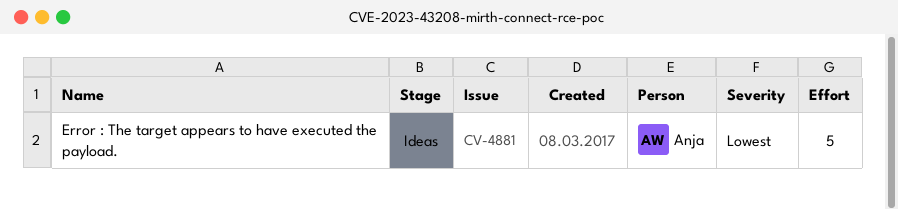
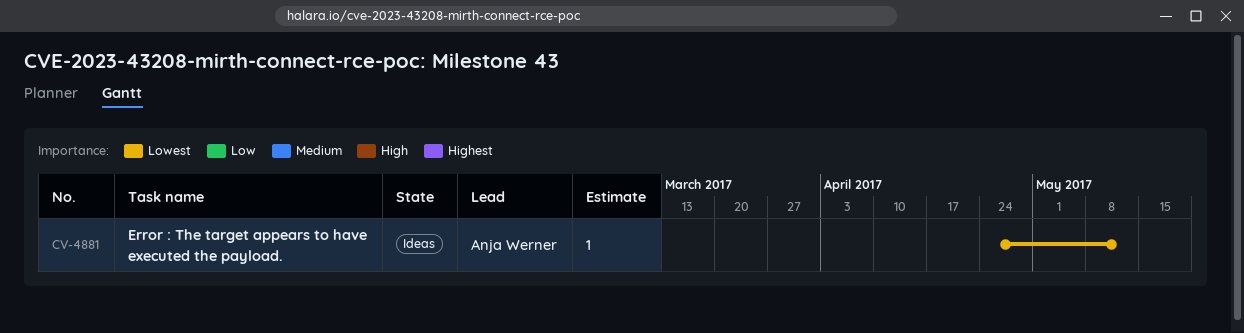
CV-4881, estimate: 5 -> 1

